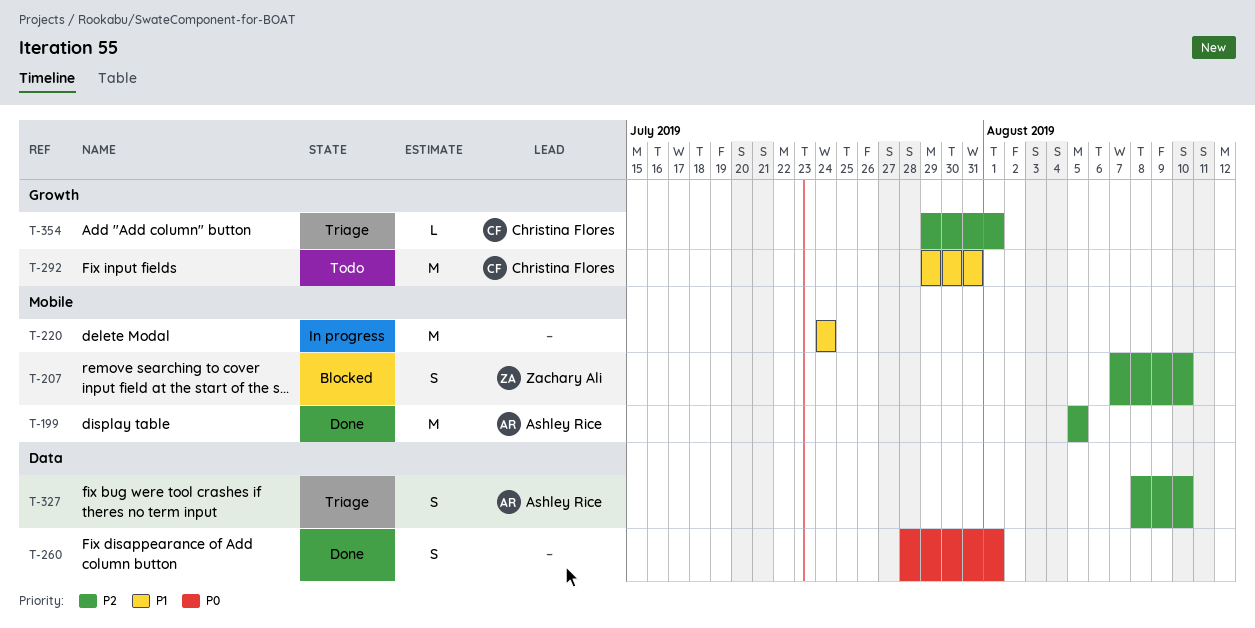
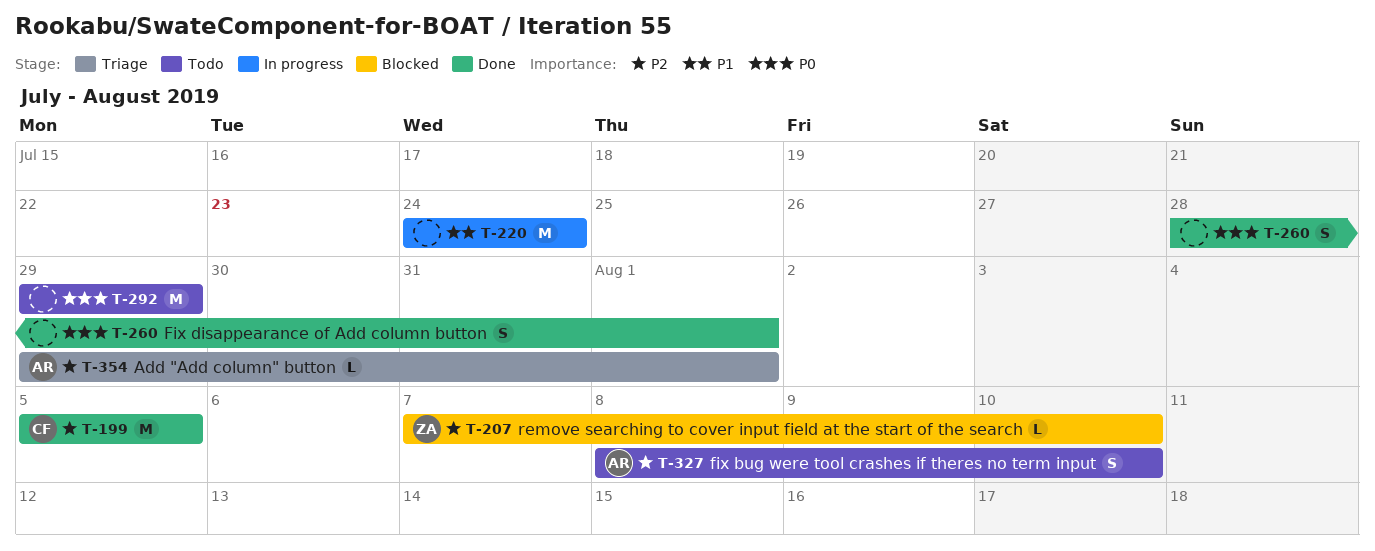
T-199, owner: Ashley Rice -> Christina Flores
T-207, estimate: S -> L
T-292, owner: Christina Flores -> none
T-292, priority: P1 -> P0
T-292, due: Jul 31 -> Jul 29
T-327, status: Triage -> Todo
T-354, owner: Christina Flores -> Ashley Rice

